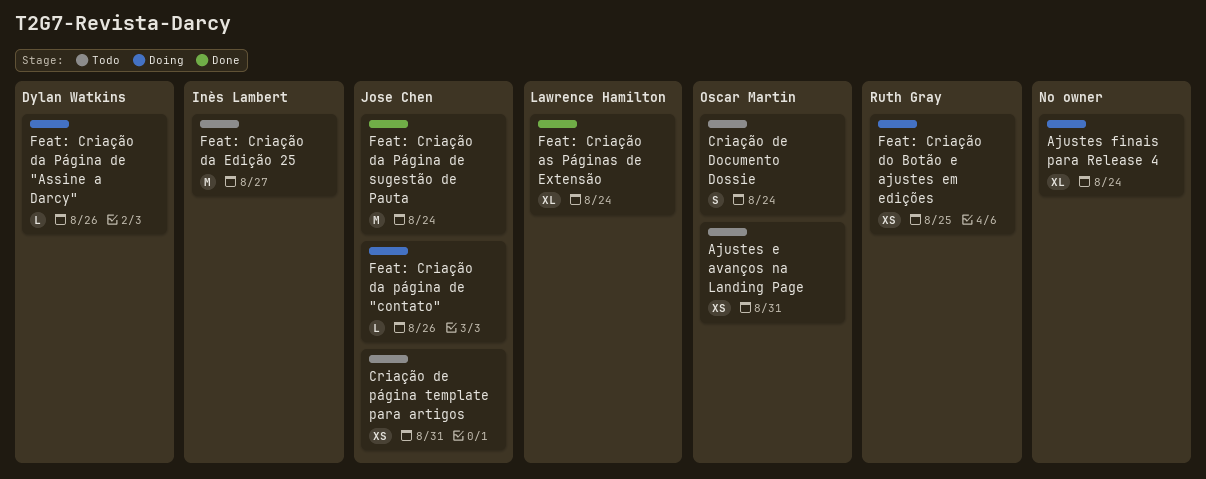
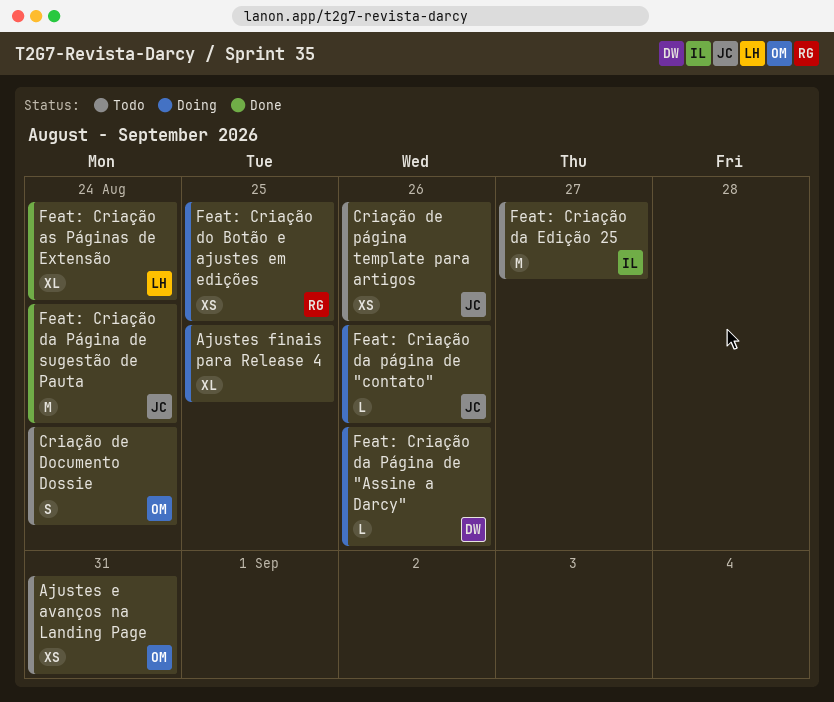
Ajustes finais para Release 4, due: Aug 24 -> Aug 25
Criação de página template para artigos, due: Aug 31 -> Aug 26

